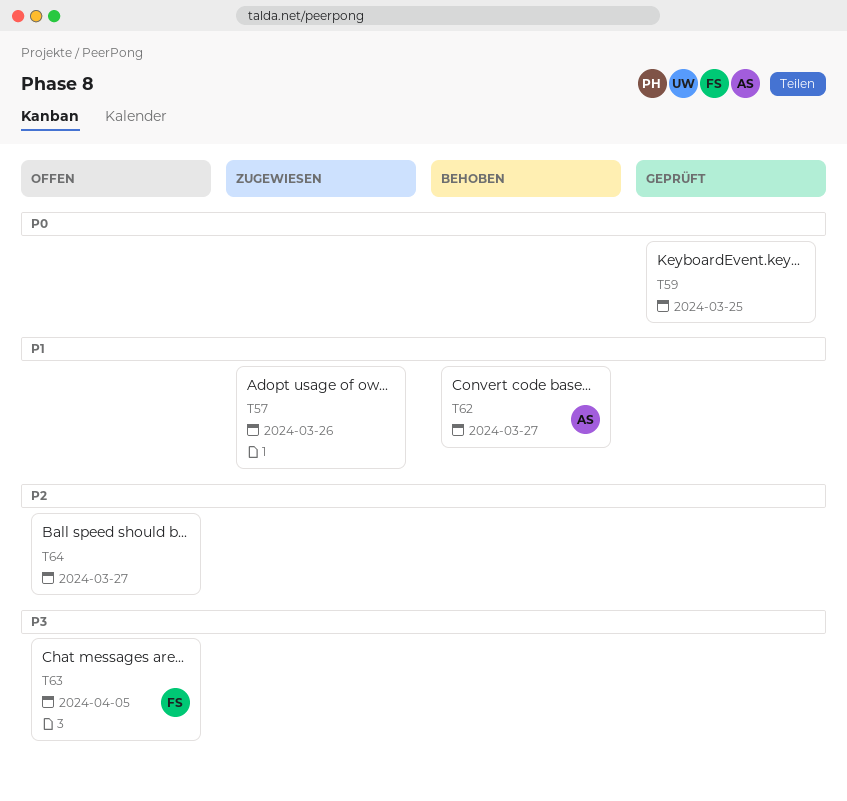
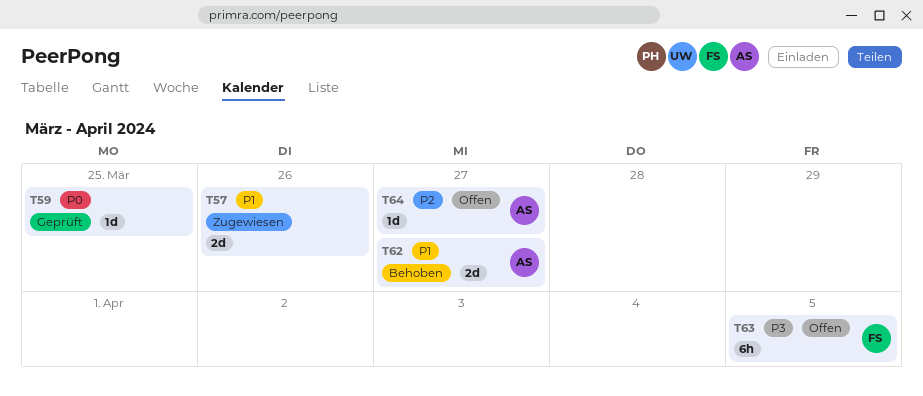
T64, owner: none -> AS

